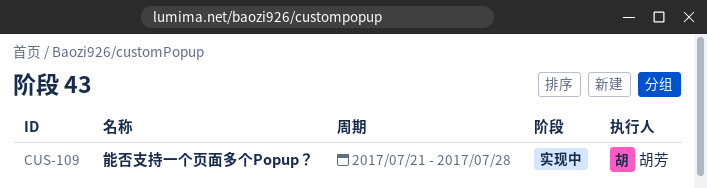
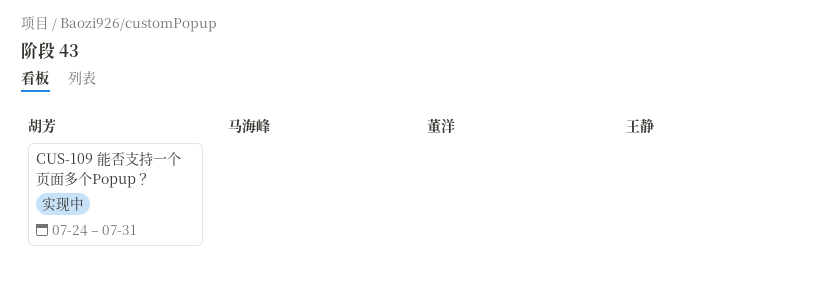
CUS-109, start: Jul 21 -> Jul 24
CUS-109, due: Jul 28 -> Jul 31

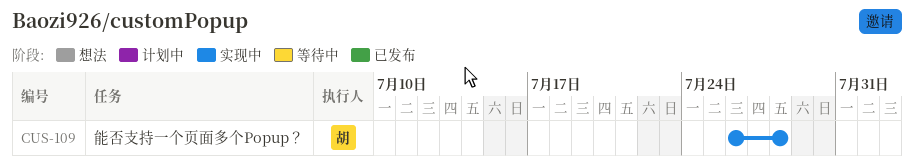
CUS-109, start: Jul 24 -> Jul 26
CUS-109, due: Jul 31 -> Jul 28

